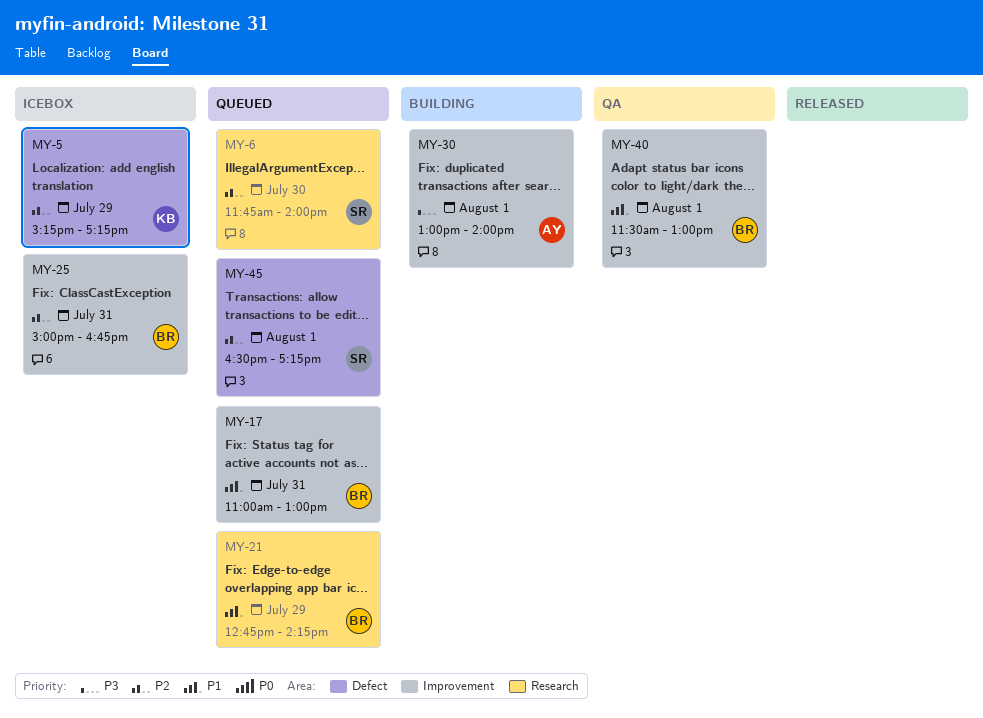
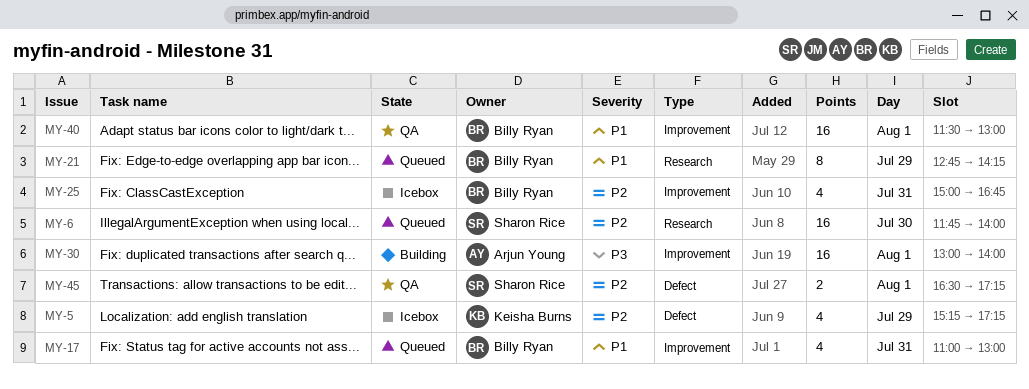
MY-45, status: Queued -> QA

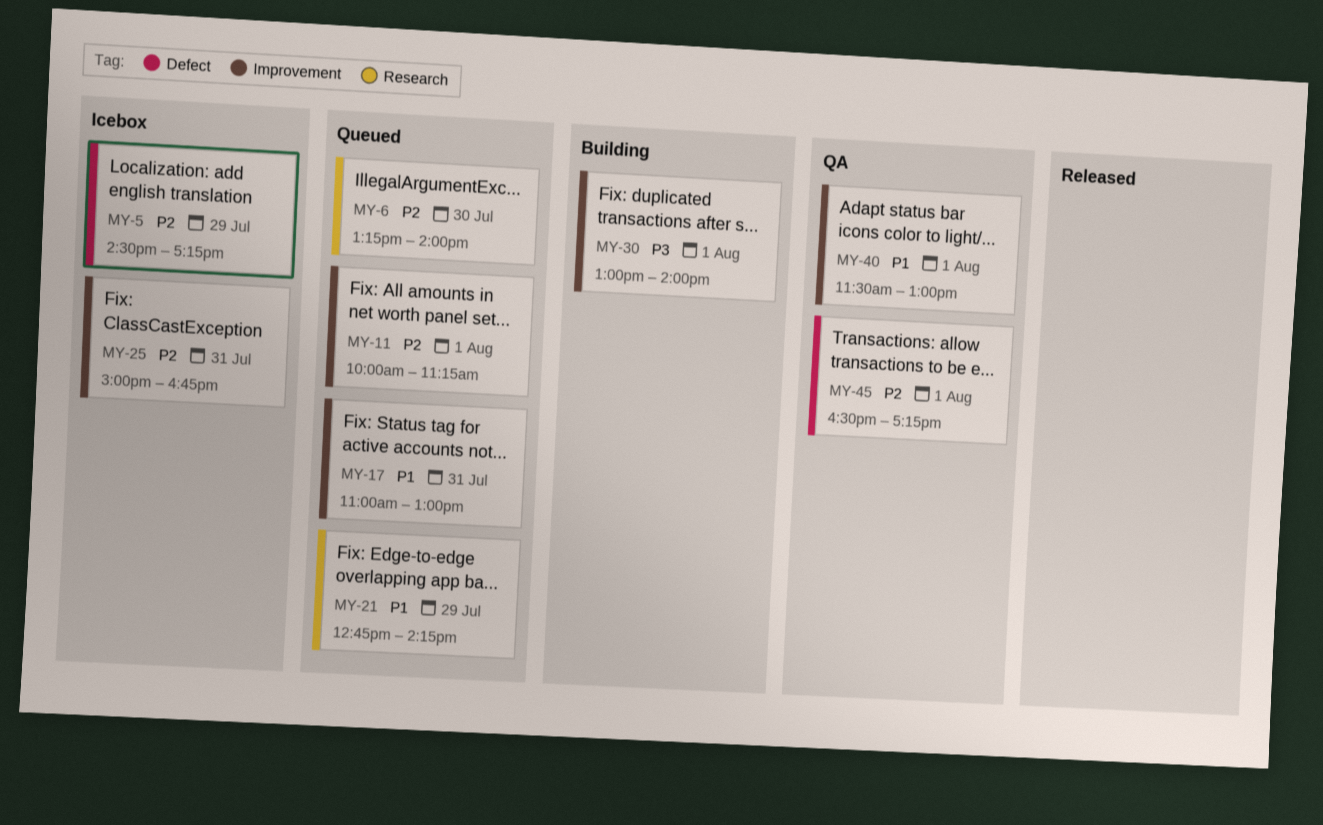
MY-5, begins: 15:15 -> 14:30
MY-6, begins: 11:45 -> 13:15
MY-11: none -> present

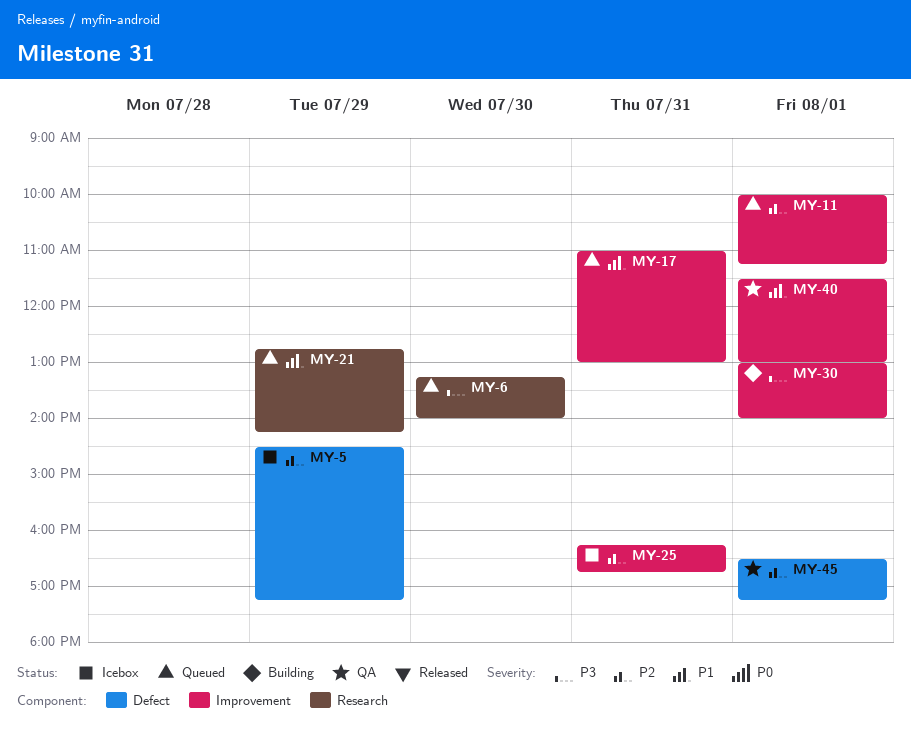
MY-6, priority: P2 -> P3
MY-25, begins: 15:00 -> 16:15

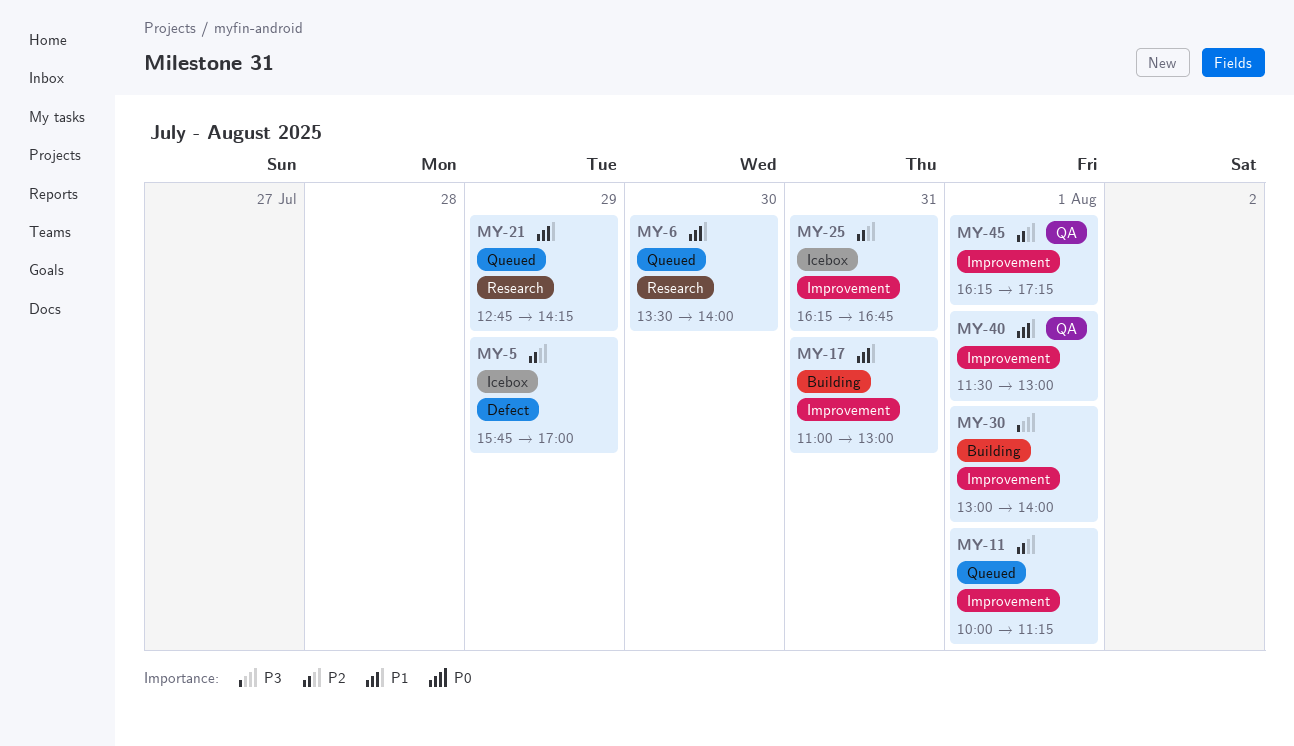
MY-5, begins: 14:30 -> 15:45
MY-5, ends: 17:15 -> 17:00
MY-6, priority: P3 -> P1
MY-6, begins: 13:15 -> 13:30
MY-17, status: Queued -> Building
MY-45, label: Defect -> Improvement
MY-45, begins: 16:30 -> 16:15

